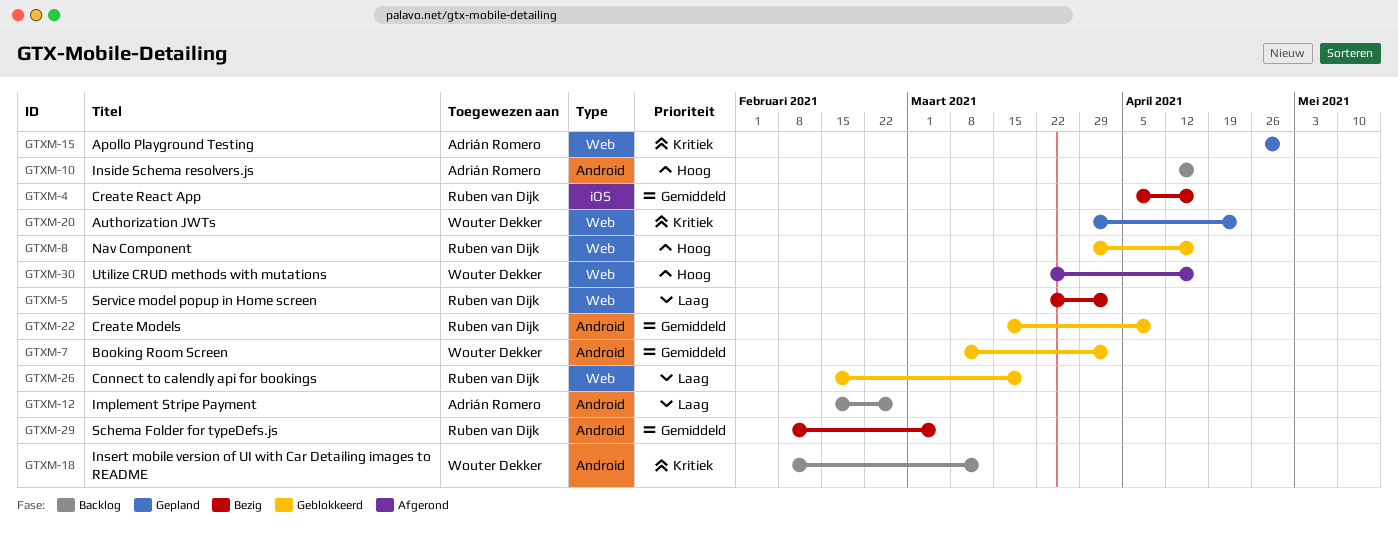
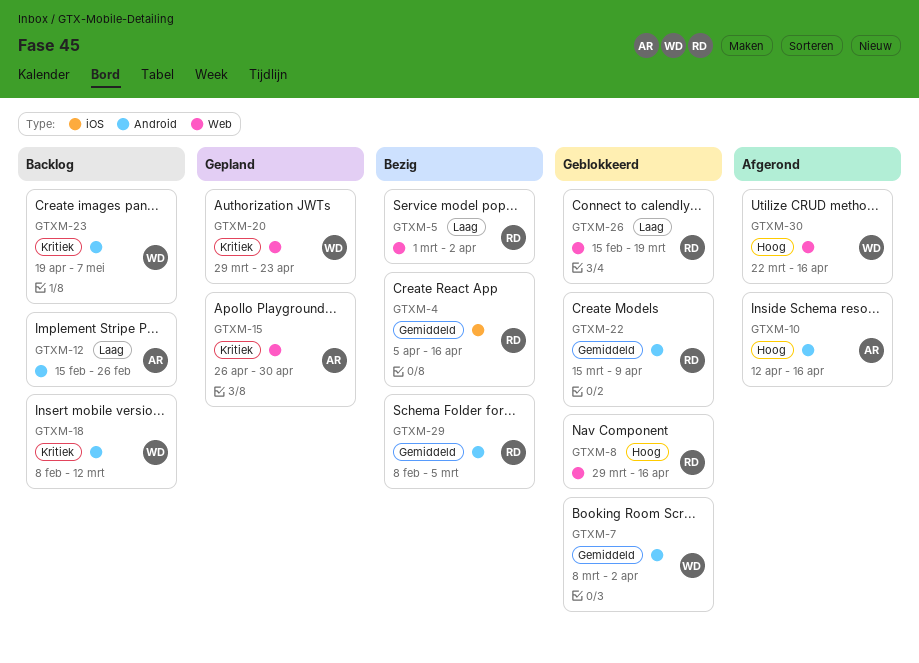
GTXM-5, start: Mar 22 -> Mar 1
GTXM-10, status: Backlog -> Afgerond
GTXM-23: none -> present

